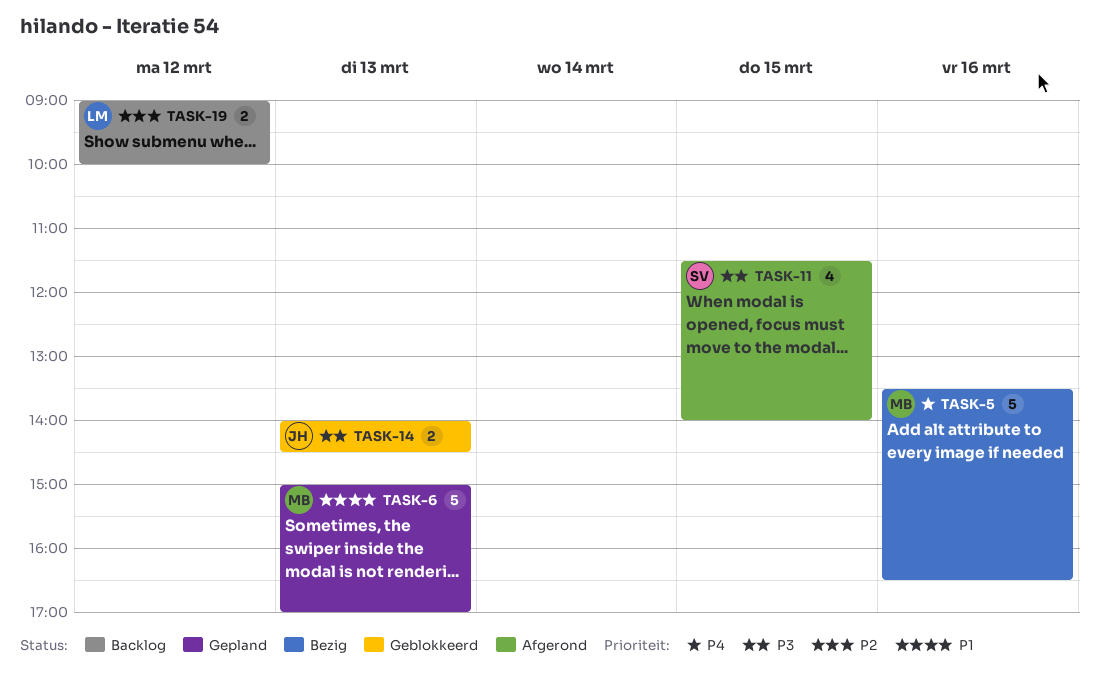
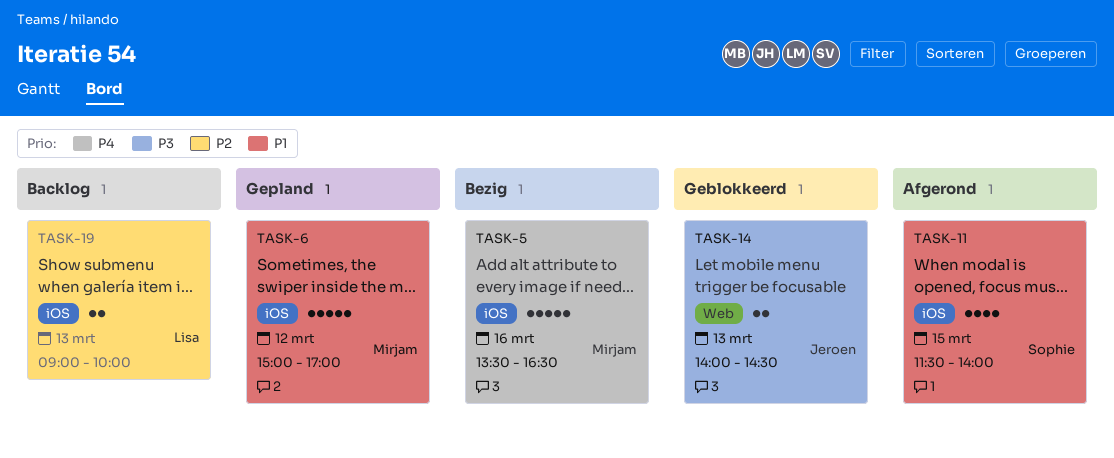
TASK-6, day: Mar 13 -> Mar 12
TASK-11, priority: P3 -> P1
TASK-19, day: Mar 12 -> Mar 13

